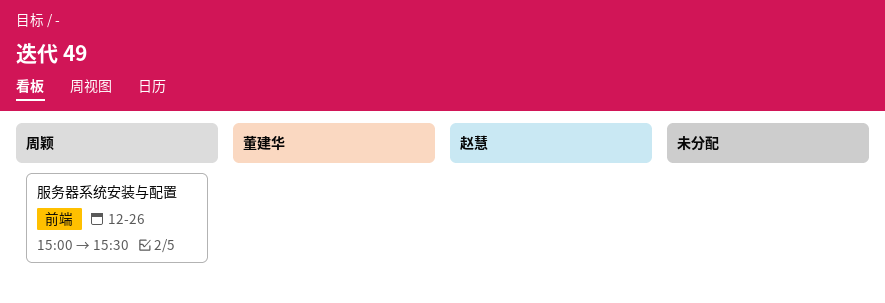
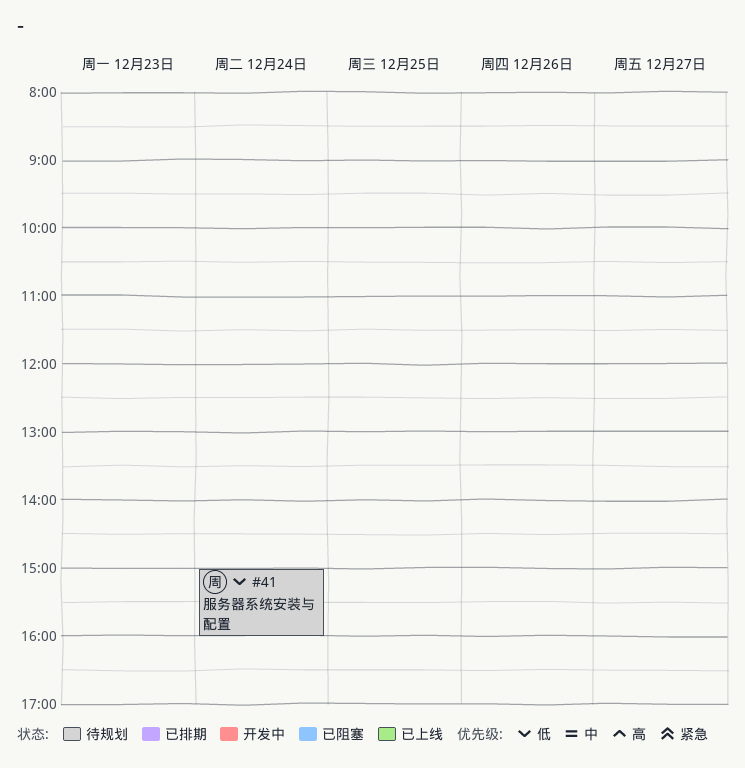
服务器系统安装与配置, day: Dec 26 -> Dec 24
服务器系统安装与配置, ends: 15:30 -> 16:00

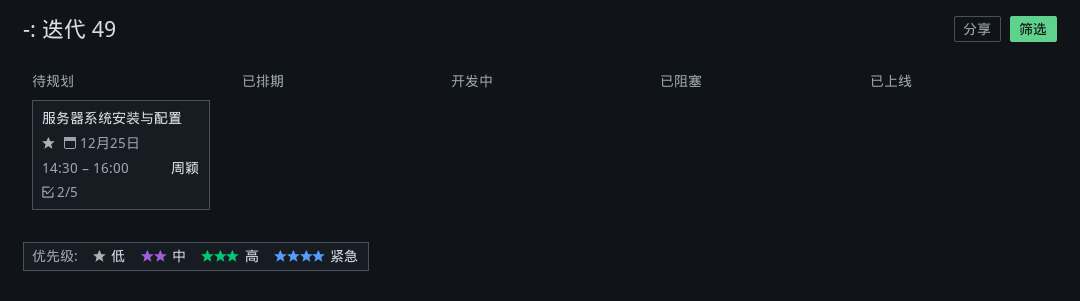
服务器系统安装与配置, day: Dec 24 -> Dec 25
服务器系统安装与配置, begins: 15:00 -> 14:30

